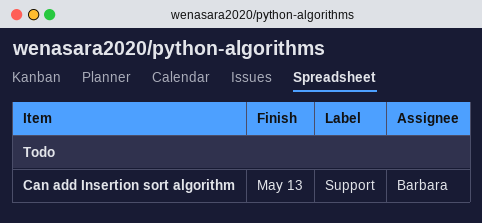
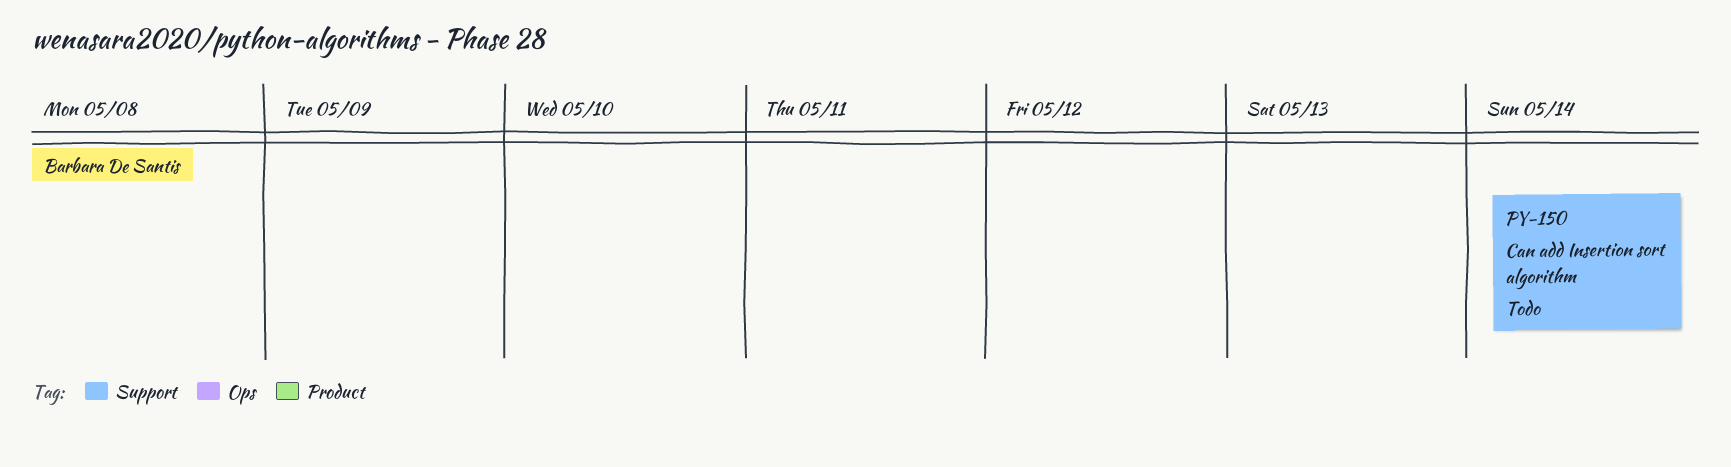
Can add Insertion sort algorithm, due: May 13 -> May 14

